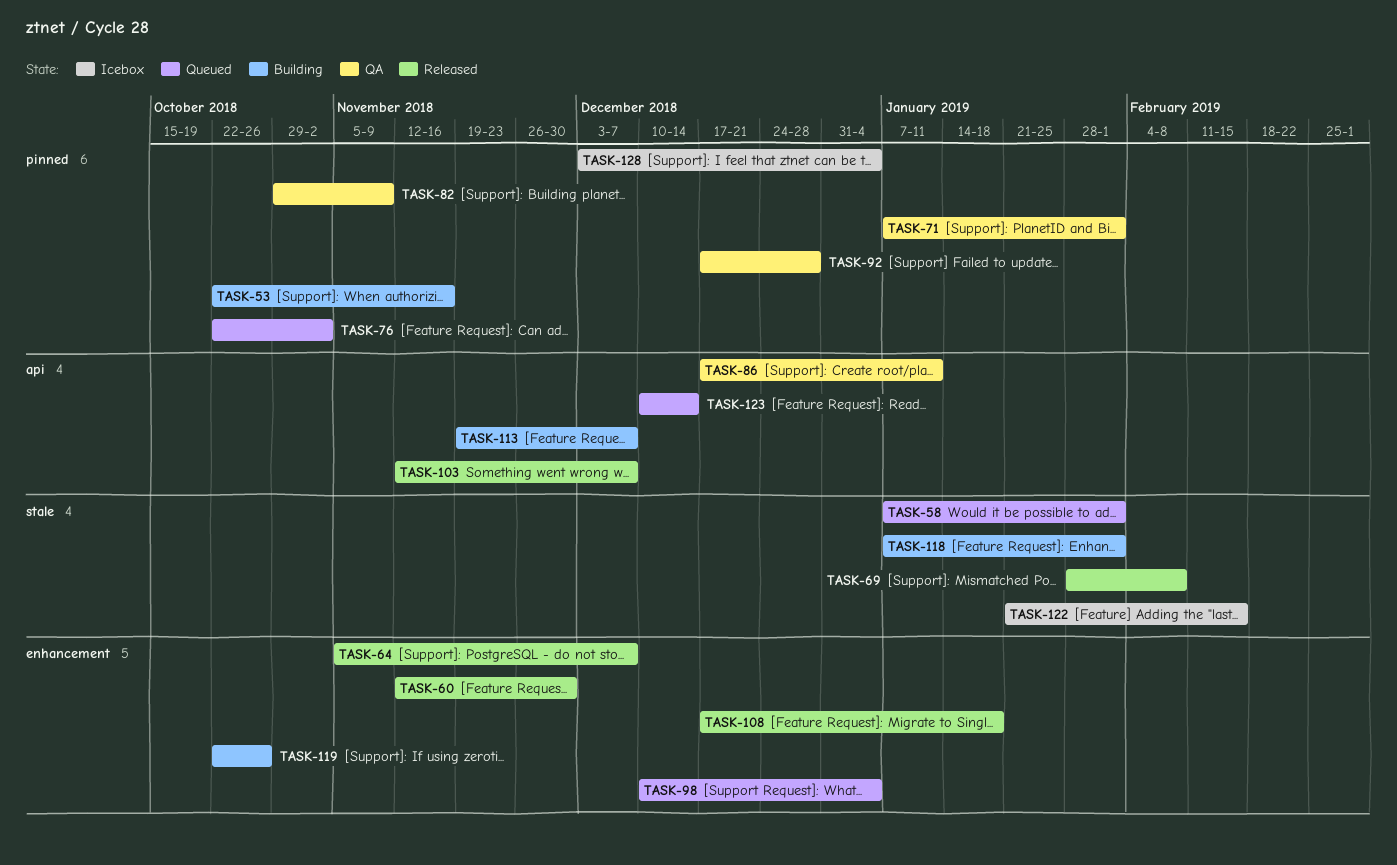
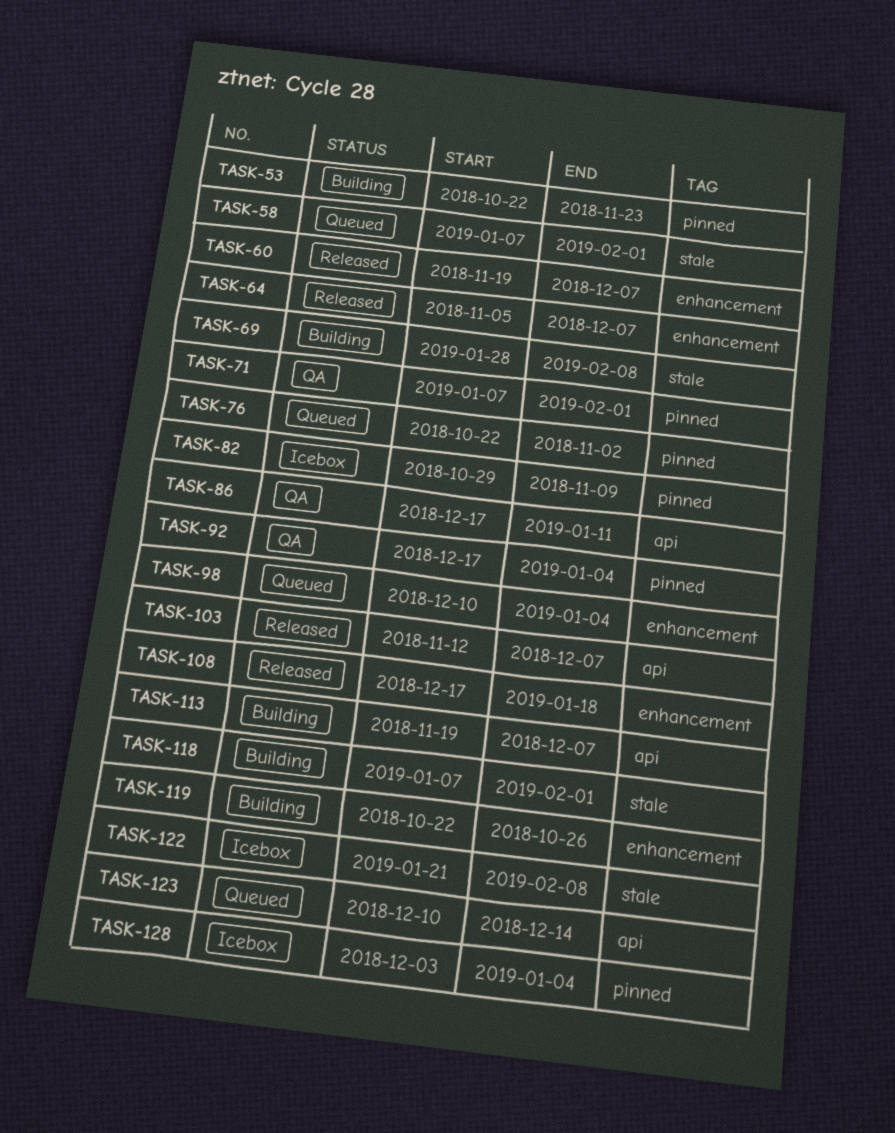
TASK-53, due: Nov 16 -> Nov 23
TASK-60, start: Nov 12 -> Nov 19
TASK-60, due: Nov 30 -> Dec 7
TASK-69, status: Released -> Building
TASK-82, status: QA -> Icebox
TASK-92, due: Dec 28 -> Jan 4
TASK-122, due: Feb 15 -> Feb 8

